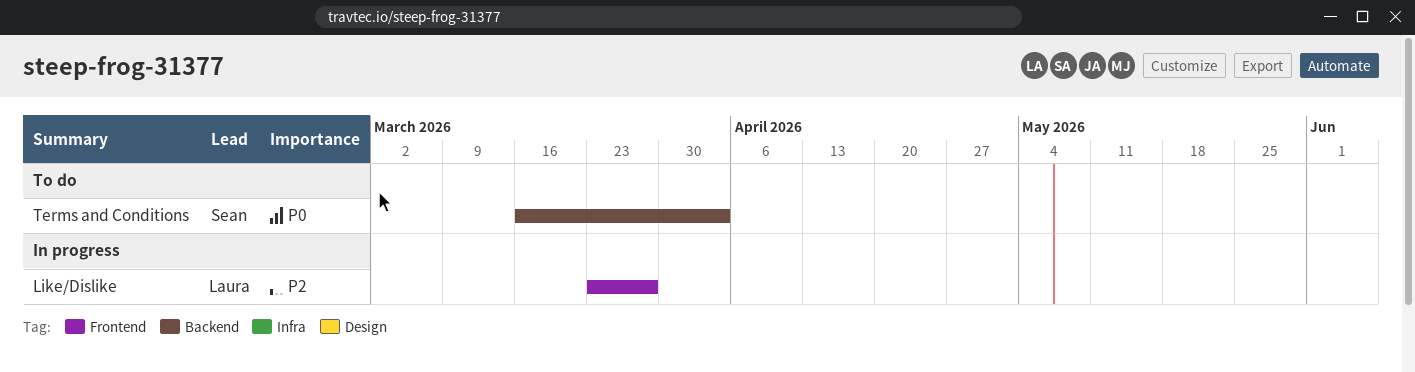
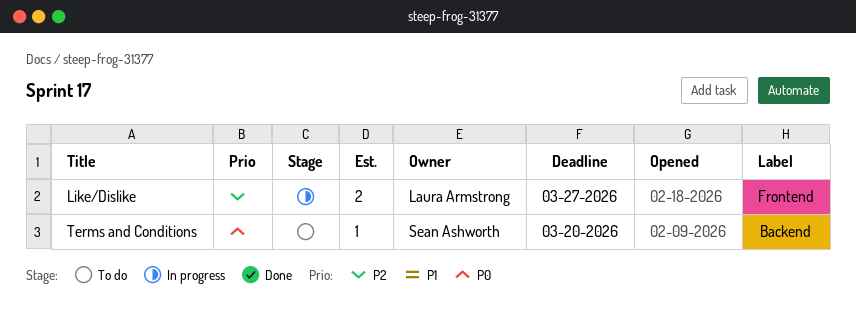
Terms and Conditions, due: Apr 3 -> Mar 20

